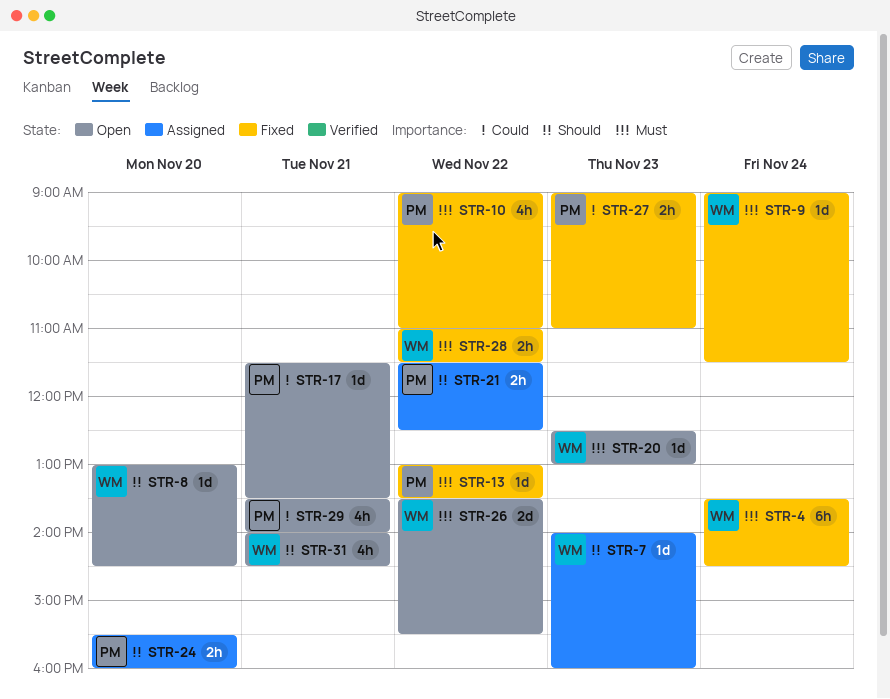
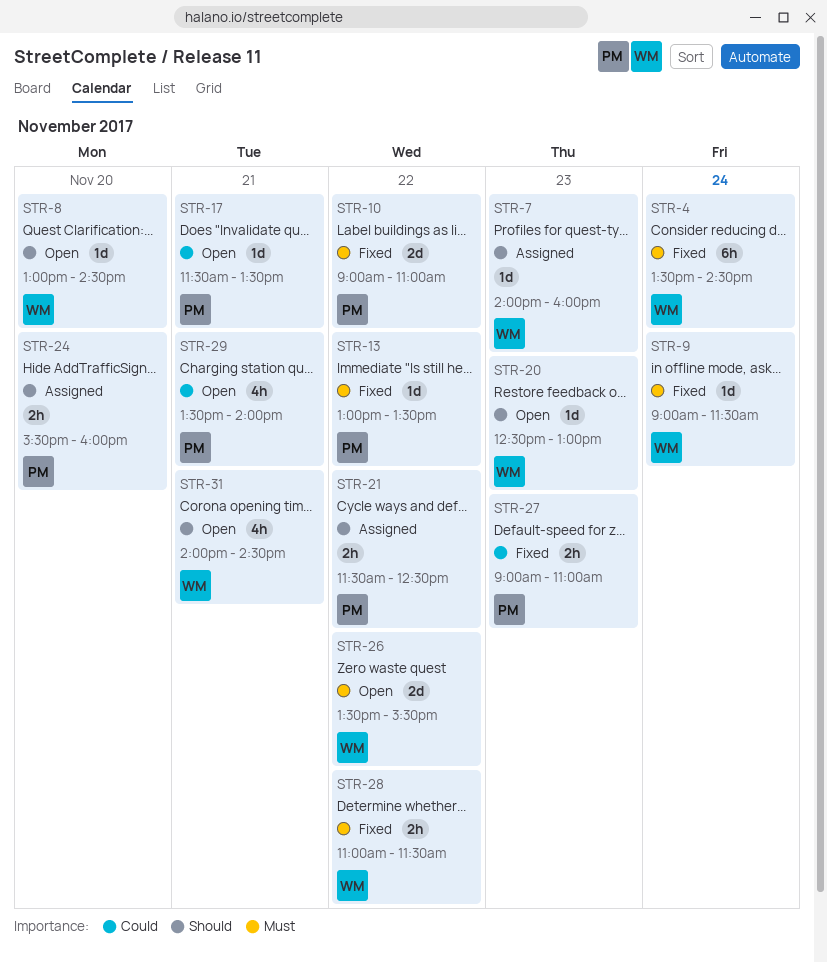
STR-10, estimate: 4h -> 2d
STR-20, priority: Must -> Should

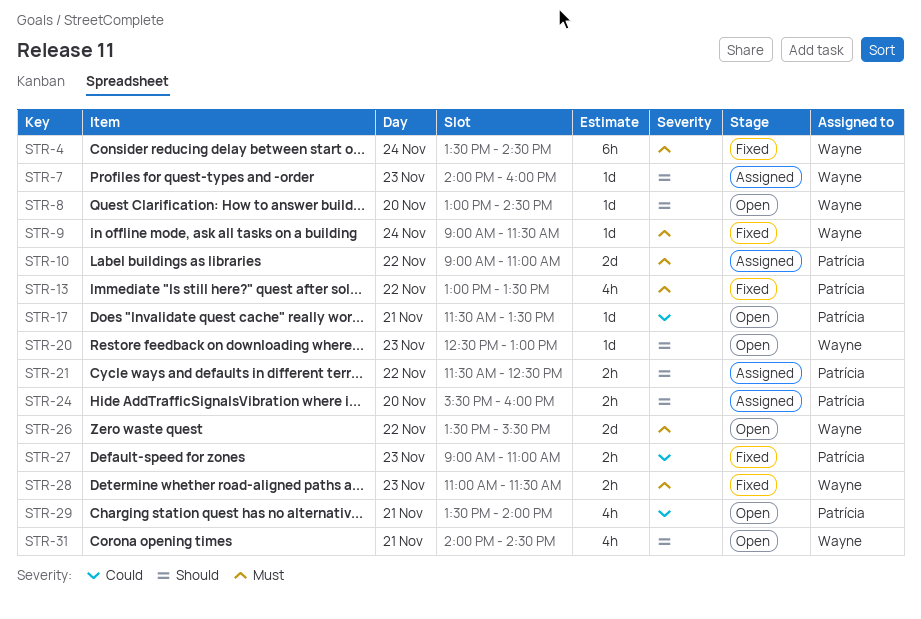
STR-10, status: Fixed -> Assigned
STR-13, estimate: 1d -> 4h
STR-28, day: Nov 22 -> Nov 23

